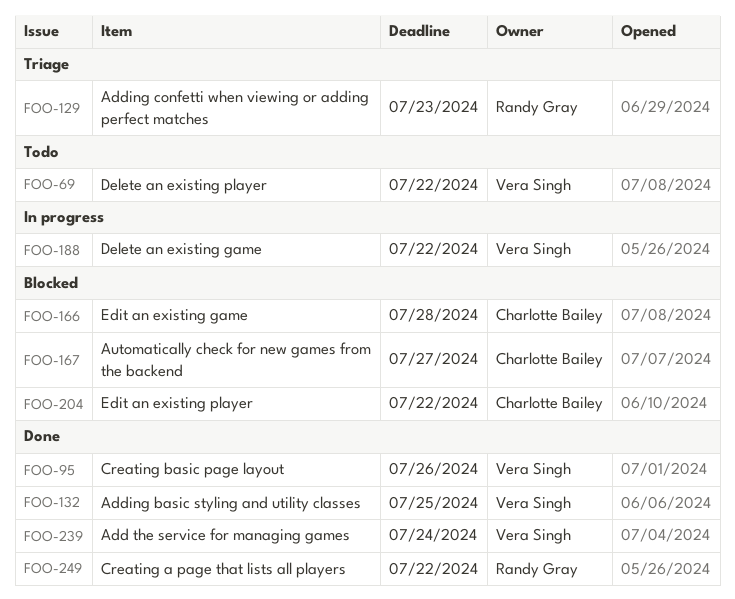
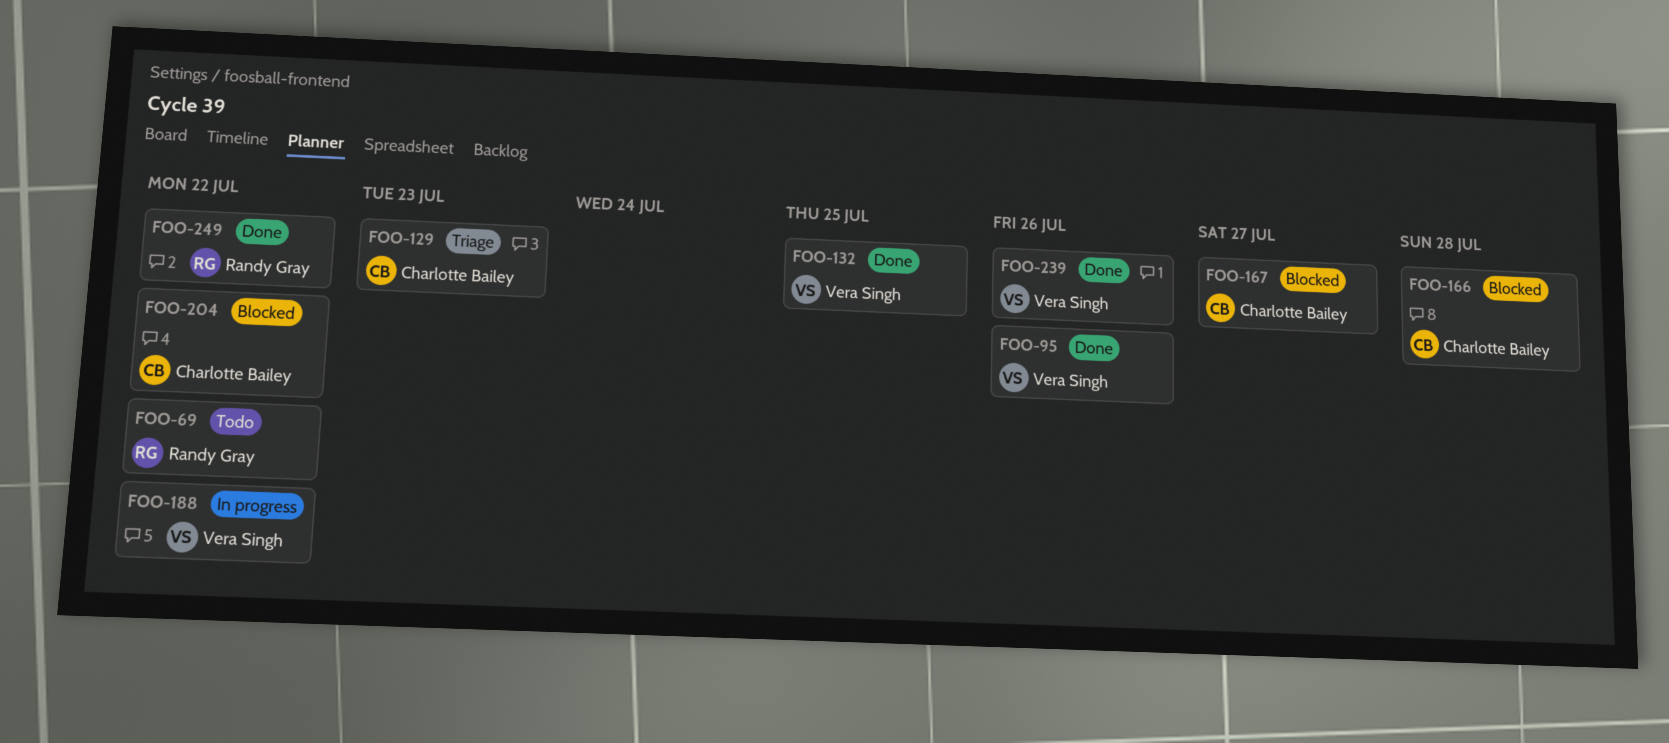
FOO-69, owner: Vera Singh -> Randy Gray
FOO-129, owner: Randy Gray -> Charlotte Bailey
FOO-239, due: Jul 24 -> Jul 26

